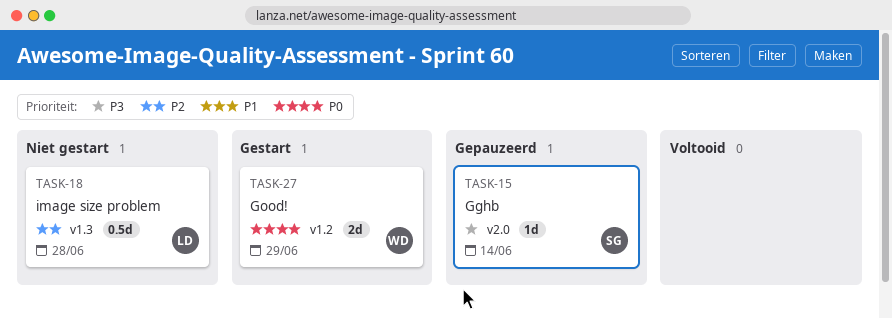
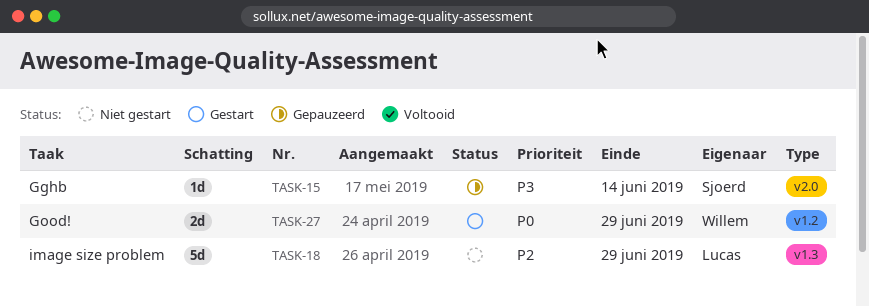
TASK-18, estimate: 0.5d -> 5d
TASK-18, due: Jun 28 -> Jun 29

